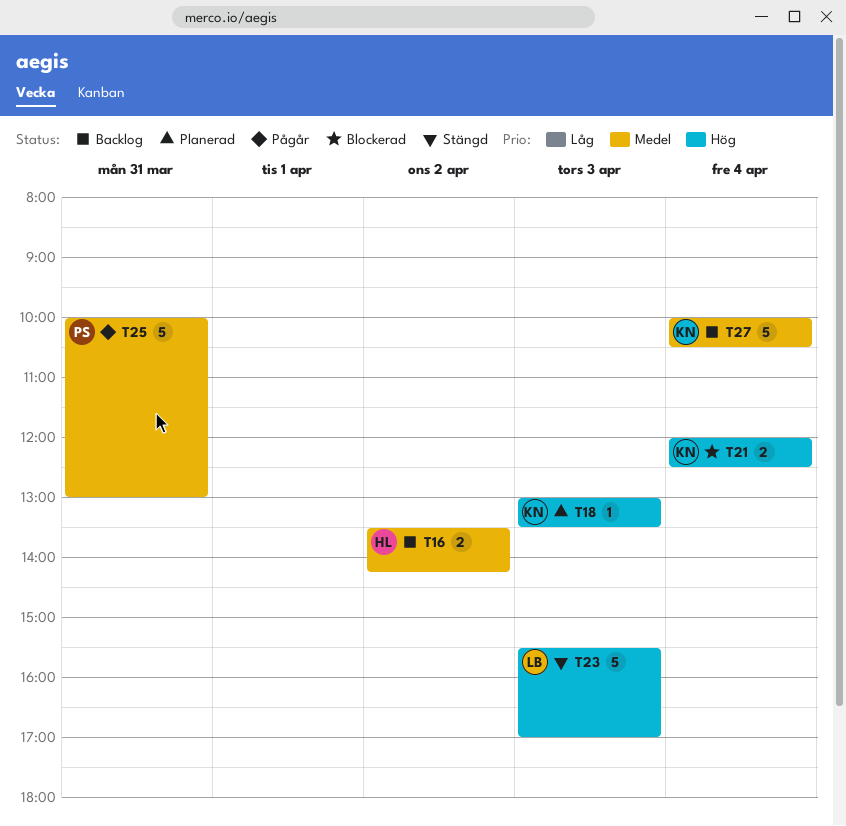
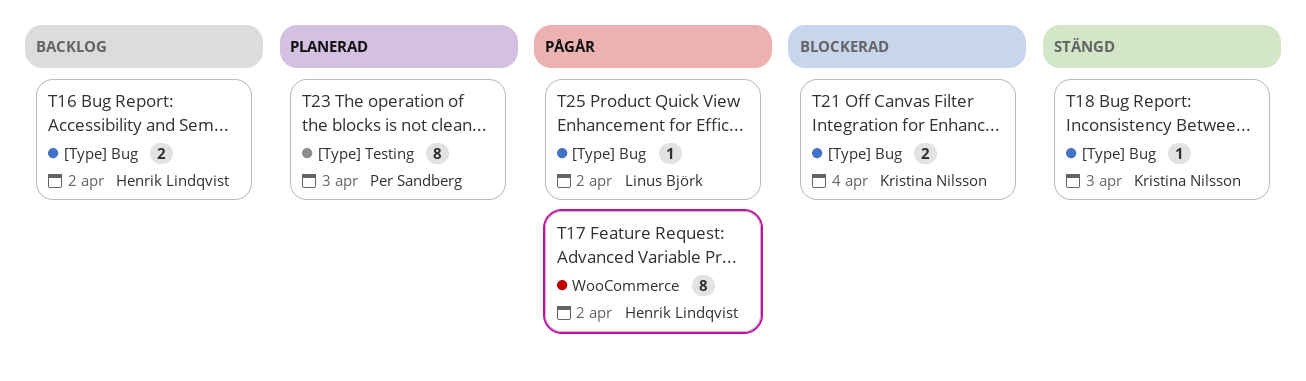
T17: none -> present
T18, status: Planerad -> Stängd
T23, status: Stängd -> Planerad
T23, owner: Linus Björk -> Per Sandberg
T23, estimate: 5 -> 8
T25, owner: Per Sandberg -> Linus Björk
T25, estimate: 5 -> 1
T25, day: Mar 31 -> Apr 2
T27: present -> none

